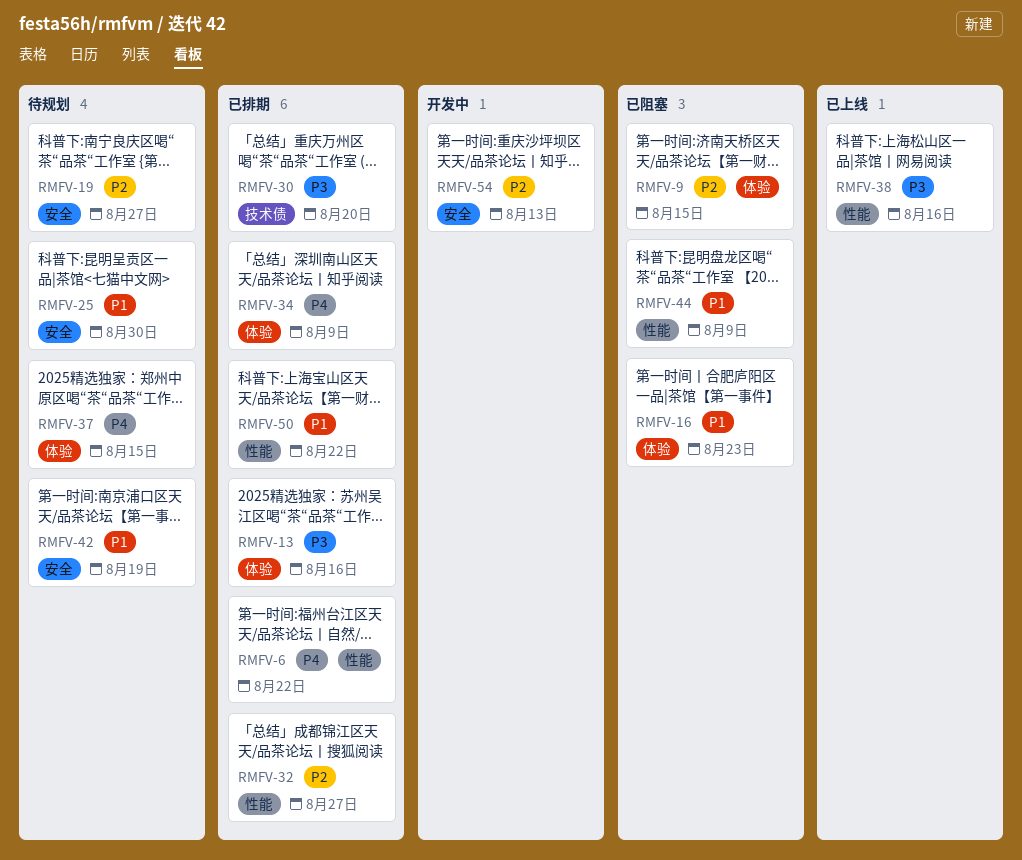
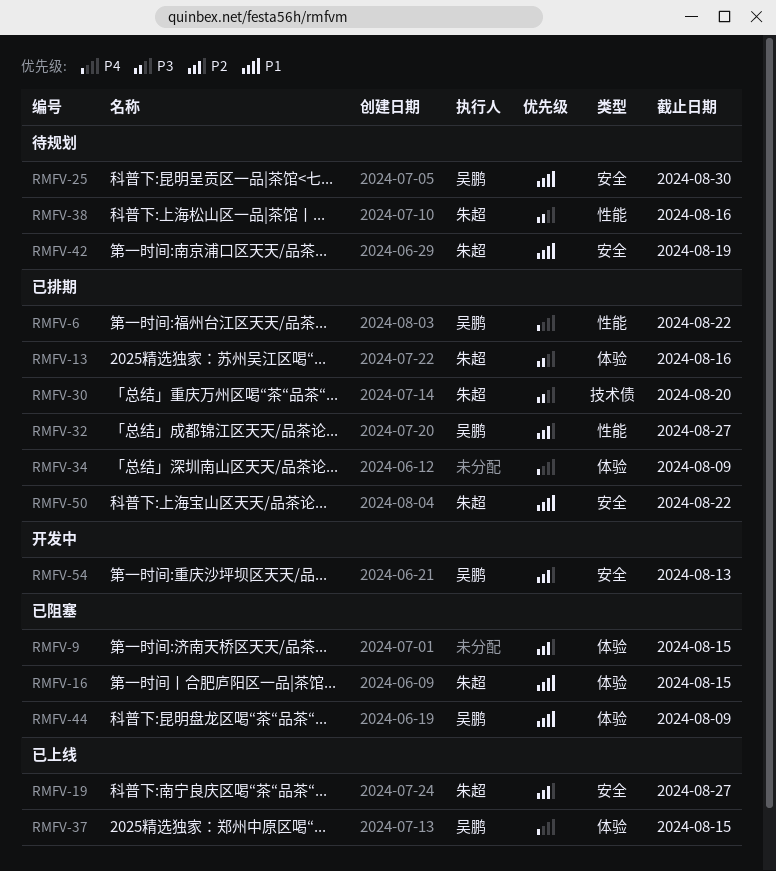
RMFV-16, due: Aug 23 -> Aug 15
RMFV-19, status: 待规划 -> 已上线
RMFV-37, status: 待规划 -> 已上线
RMFV-38, status: 已上线 -> 待规划
RMFV-44, label: 性能 -> 体验
RMFV-50, label: 性能 -> 安全

